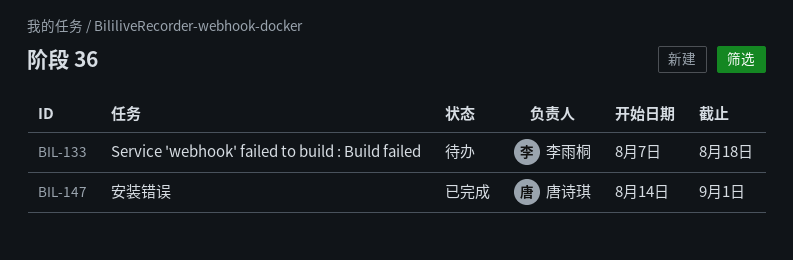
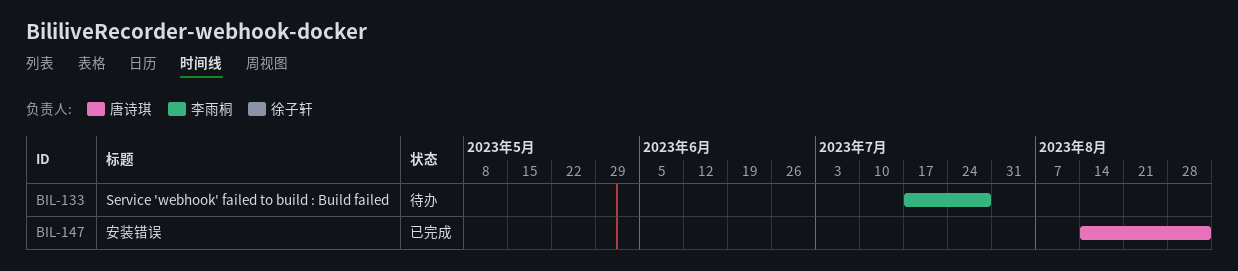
BIL-133, start: Aug 7 -> Jul 17
BIL-133, due: Aug 18 -> Jul 28

